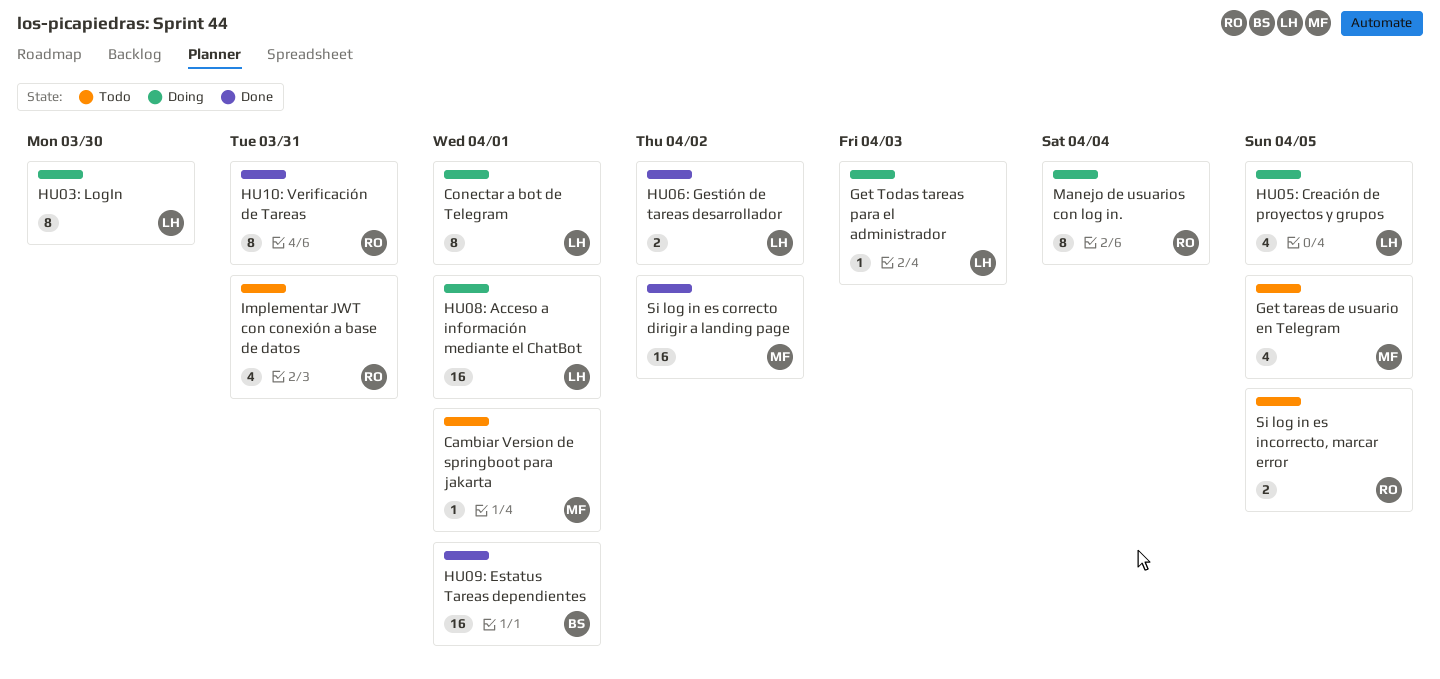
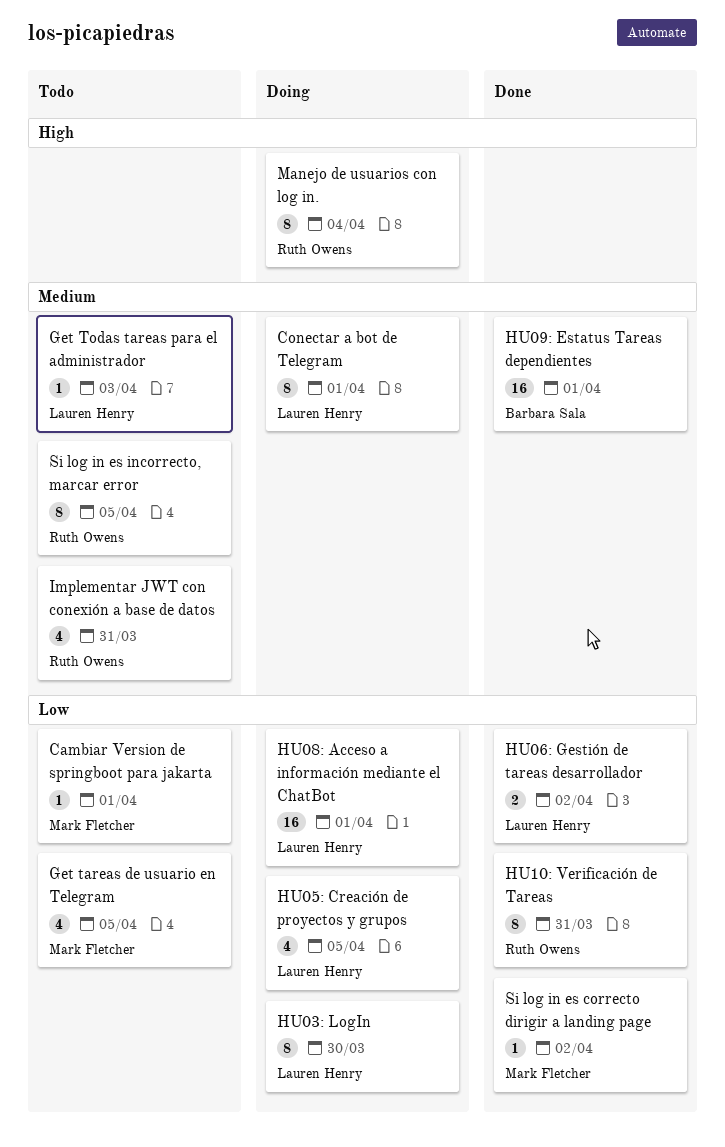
Get Todas tareas para el administrador, status: Doing -> Todo
Si log in es correcto dirigir a landing page, estimate: 16 -> 1
Si log in es incorrecto, marcar error, estimate: 2 -> 8

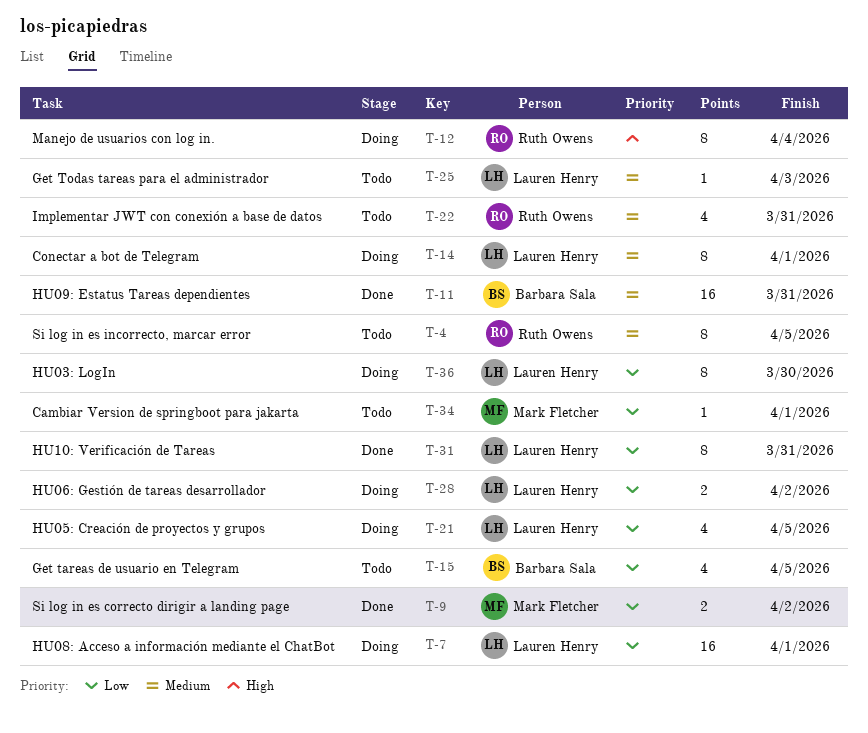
Get tareas de usuario en Telegram, owner: Mark Fletcher -> Barbara Sala
HU06: Gestión de tareas desarrollador, status: Done -> Doing
HU09: Estatus Tareas dependientes, due: Apr 1 -> Mar 31
HU10: Verificación de Tareas, owner: Ruth Owens -> Lauren Henry
Si log in es correcto dirigir a landing page, estimate: 1 -> 2

